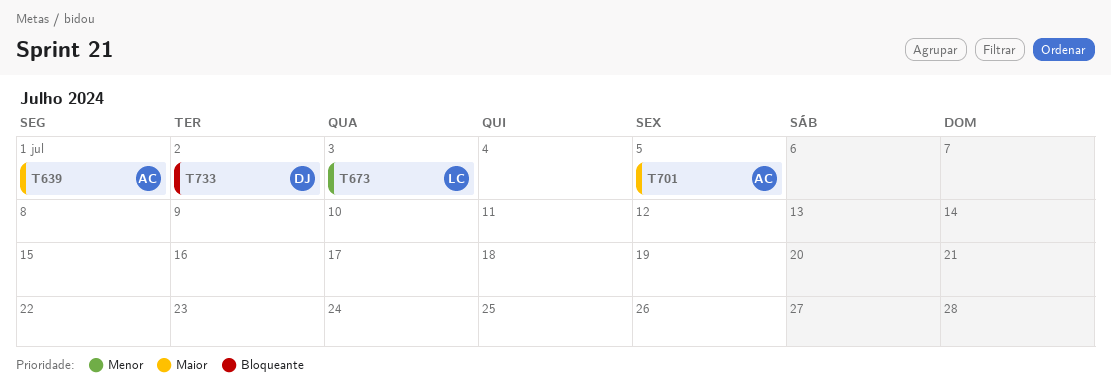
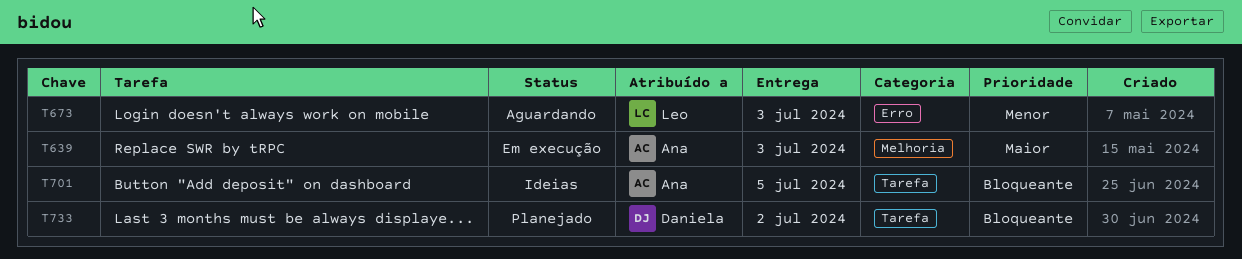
T639, due: Jul 1 -> Jul 3
T701, priority: Maior -> Bloqueante

